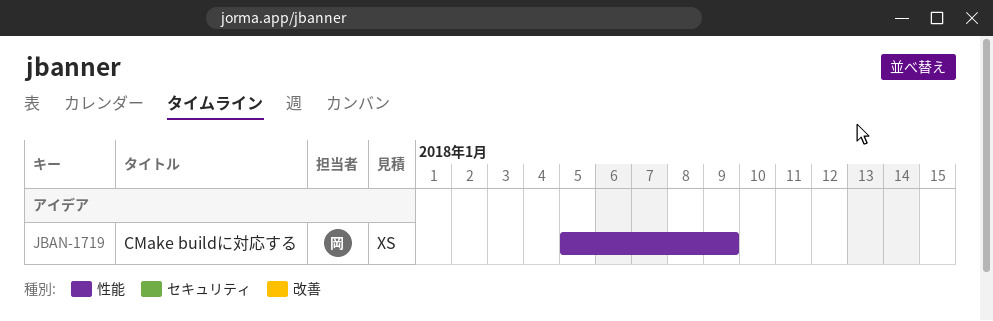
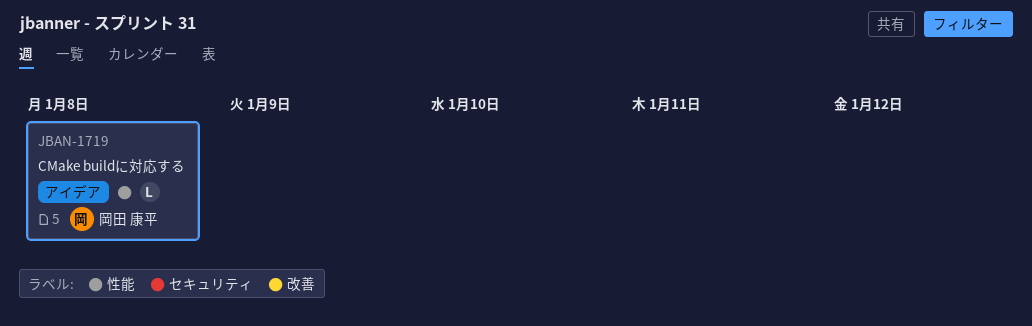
JBAN-1719, estimate: XS -> L
JBAN-1719, due: Jan 9 -> Jan 8

